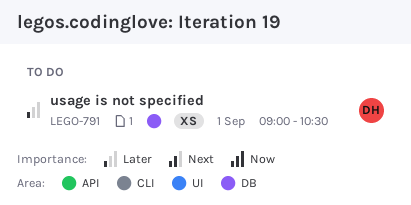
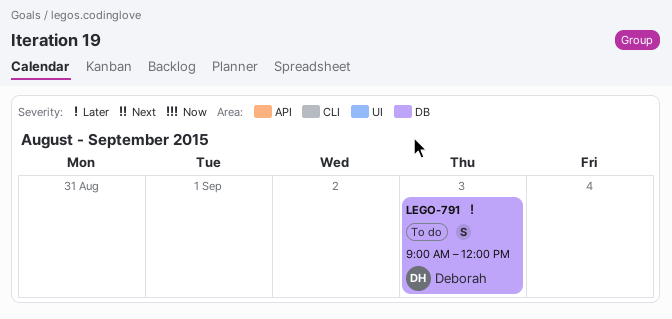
LEGO-791, estimate: XS -> S
LEGO-791, day: Sep 1 -> Sep 3
LEGO-791, ends: 10:30 -> 12:00

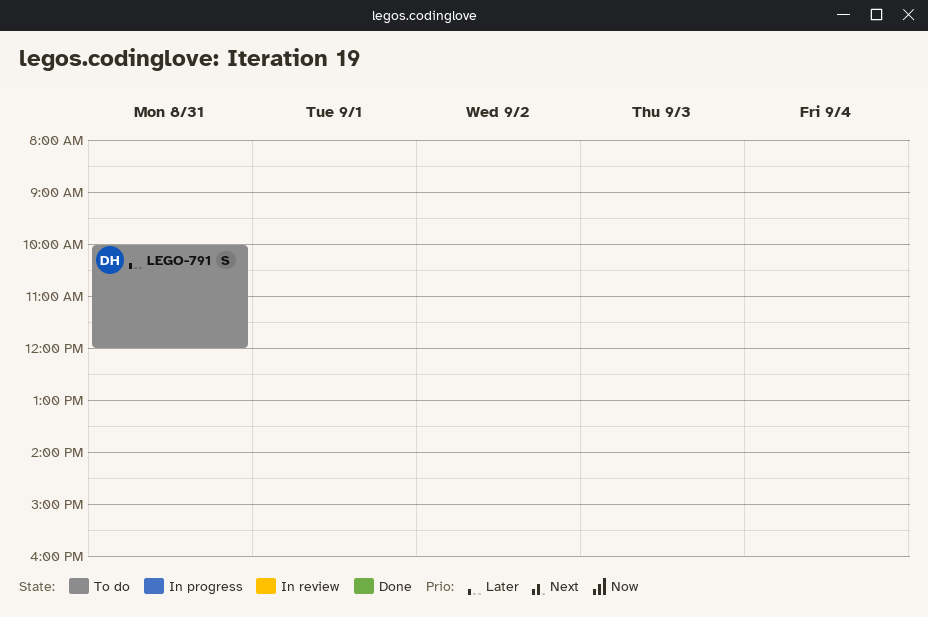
LEGO-791, day: Sep 3 -> Aug 31
LEGO-791, begins: 09:00 -> 10:00

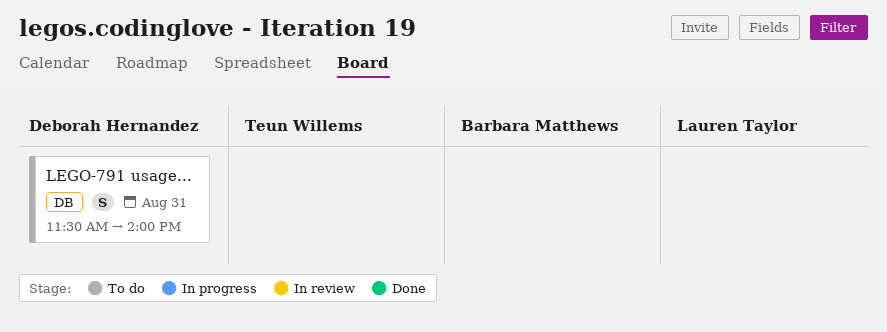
LEGO-791, begins: 10:00 -> 11:30
LEGO-791, ends: 12:00 -> 14:00

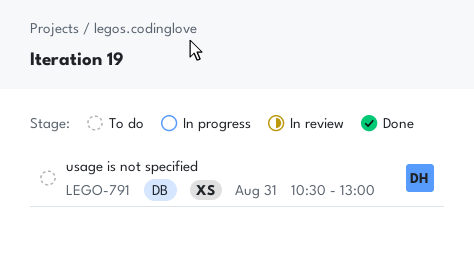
LEGO-791, estimate: S -> XS
LEGO-791, begins: 11:30 -> 10:30
LEGO-791, ends: 14:00 -> 13:00

